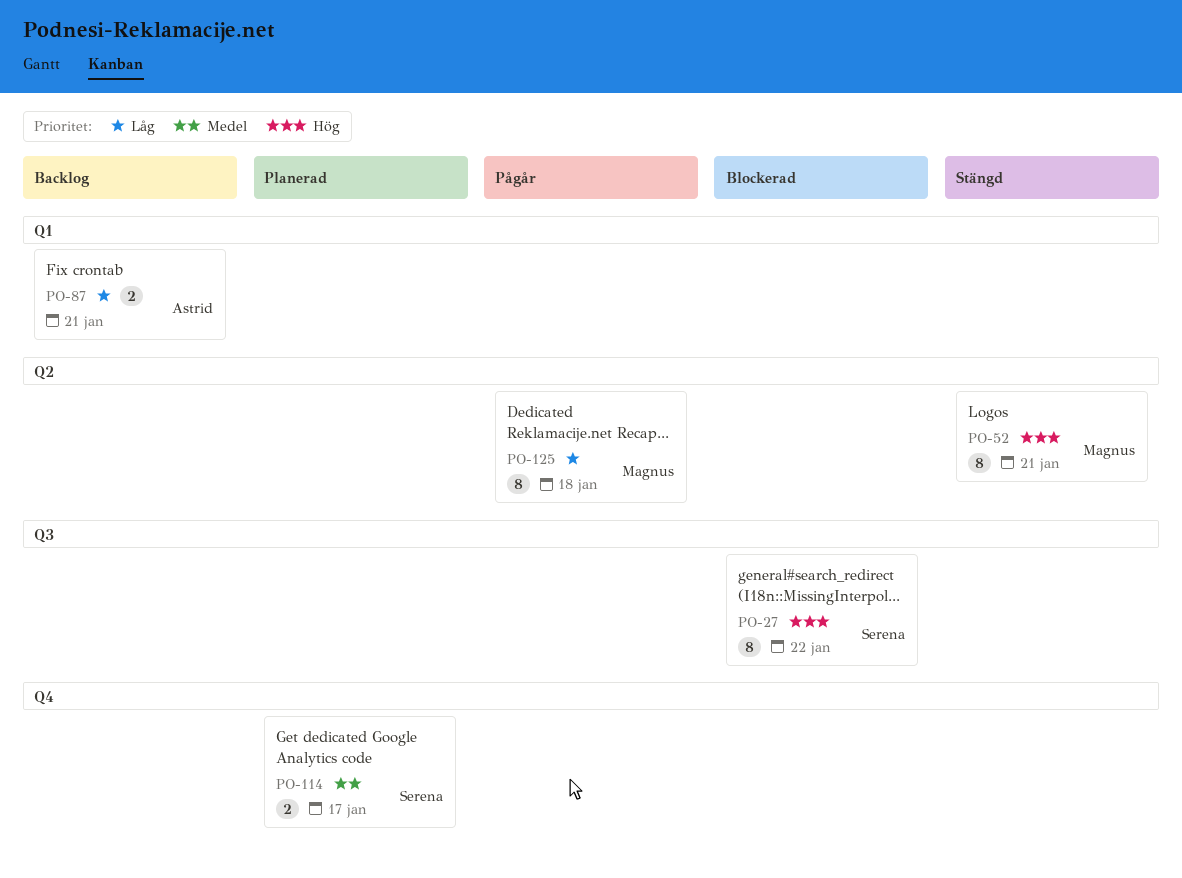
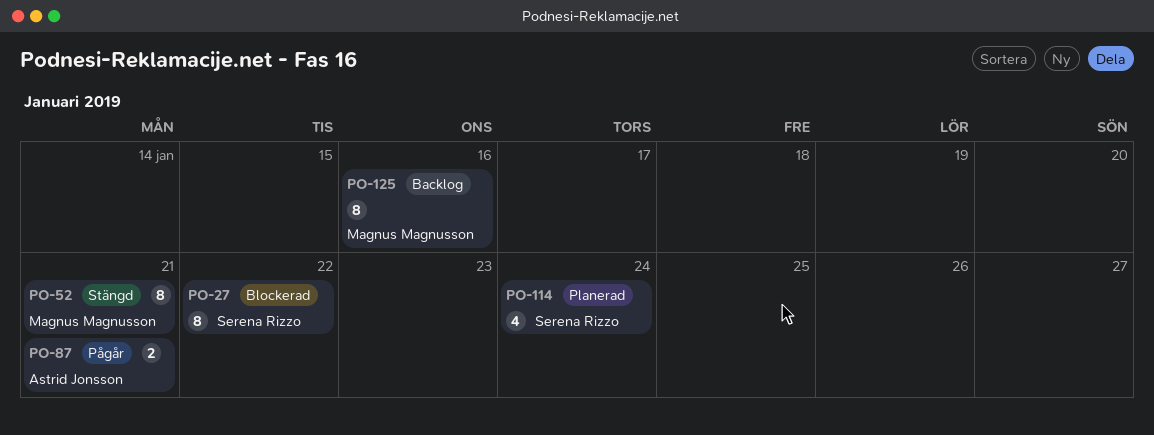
PO-87, status: Backlog -> Pågår
PO-114, estimate: 2 -> 4
PO-114, due: Jan 17 -> Jan 24
PO-125, status: Pågår -> Backlog
PO-125, due: Jan 18 -> Jan 16

